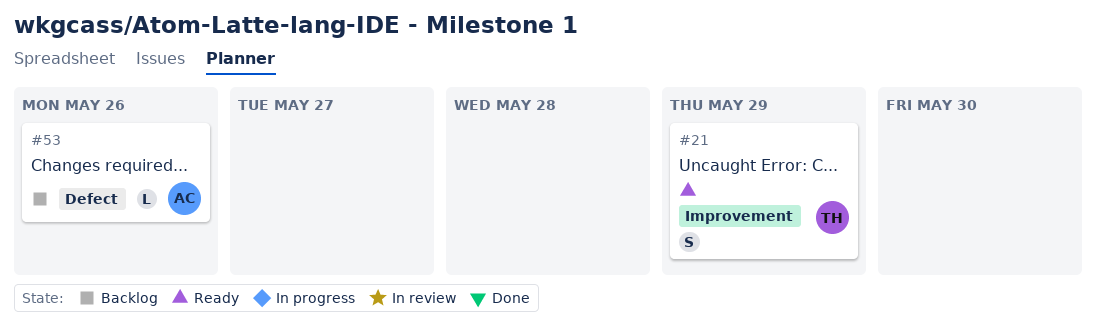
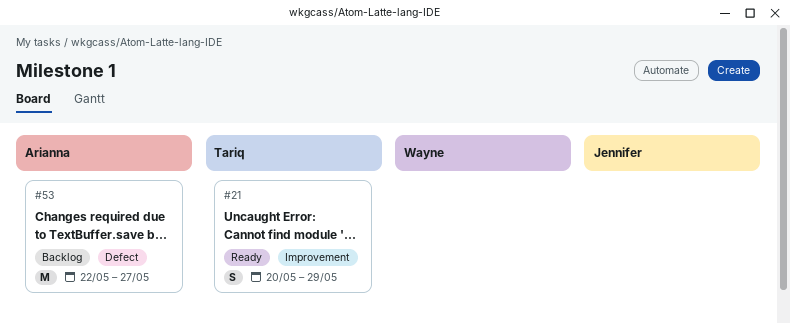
#53, estimate: L -> M
#53, due: May 26 -> May 27

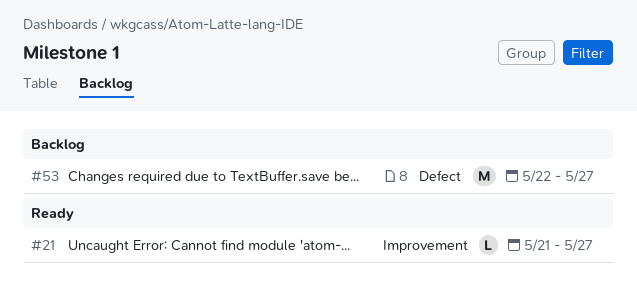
#21, estimate: S -> L
#21, start: May 20 -> May 21
#21, due: May 29 -> May 27

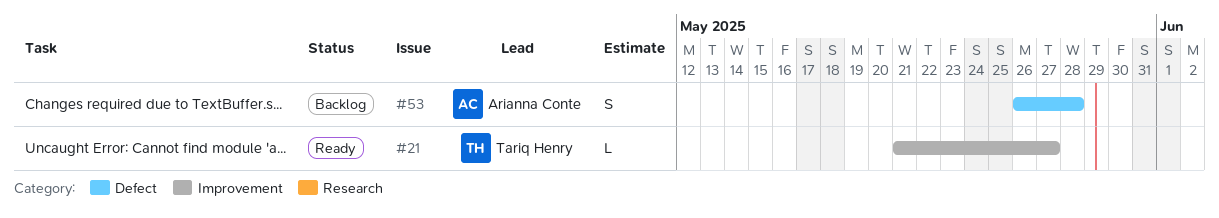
#53, estimate: M -> S
#53, start: May 22 -> May 26
#53, due: May 27 -> May 28

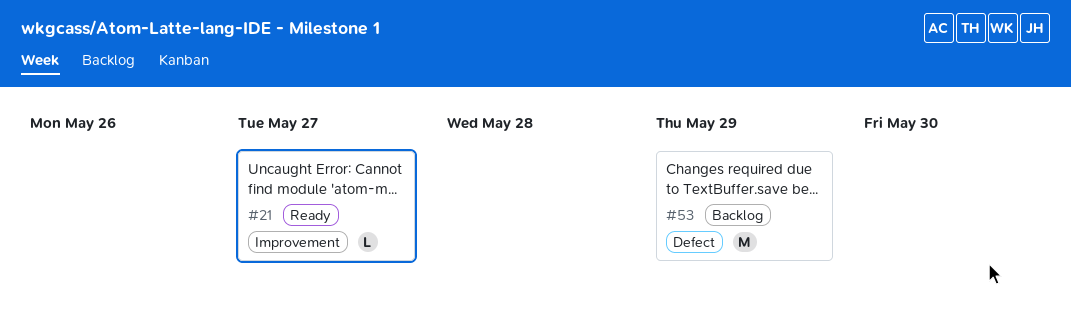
#53, estimate: S -> M
#53, due: May 28 -> May 29

